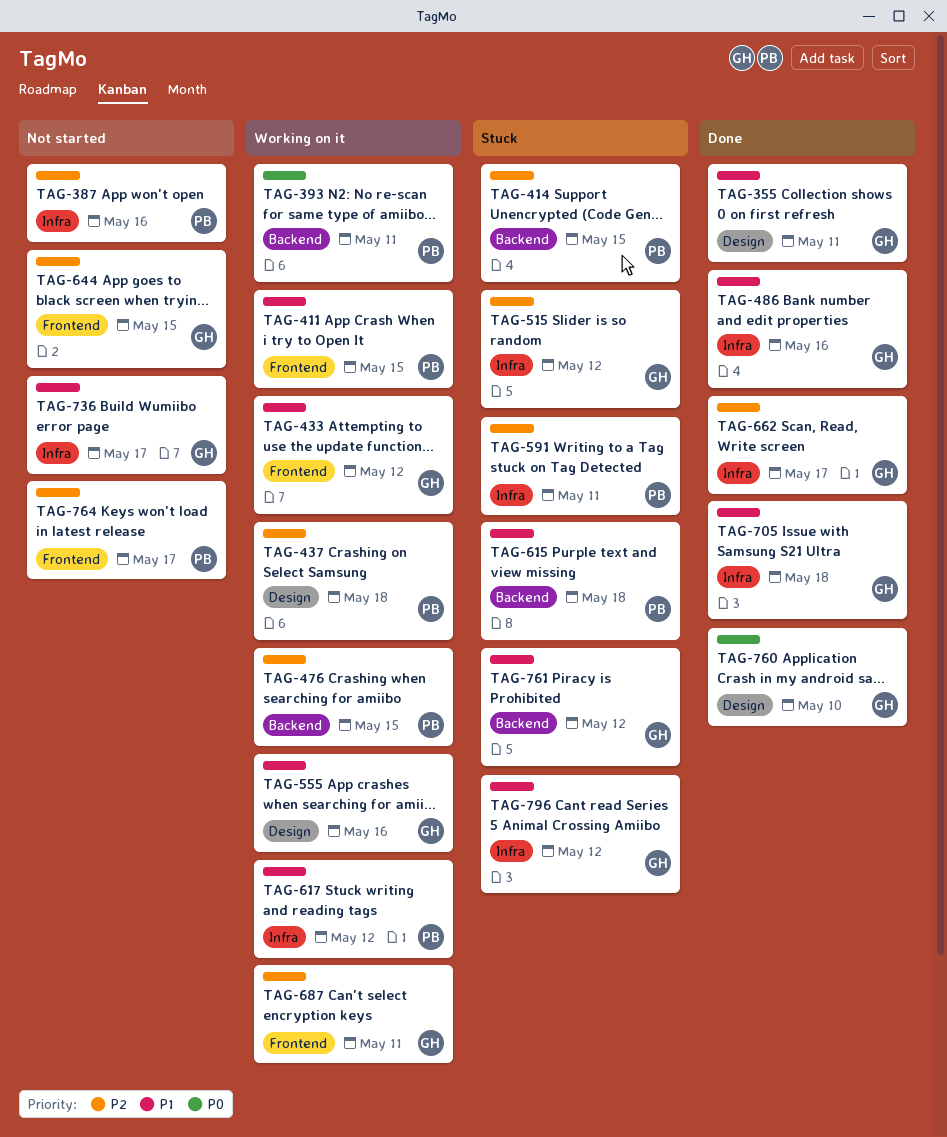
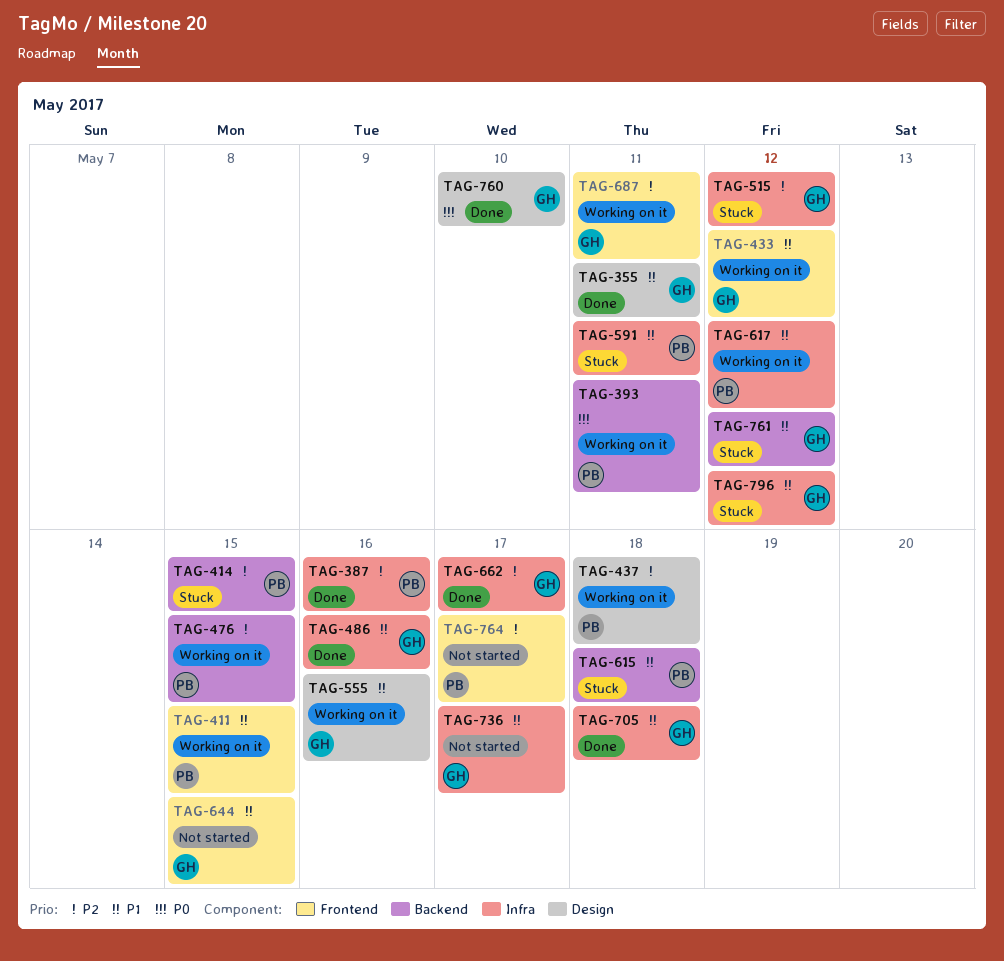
TAG-387, status: Not started -> Done
TAG-591, priority: P2 -> P1
TAG-644, priority: P2 -> P1

